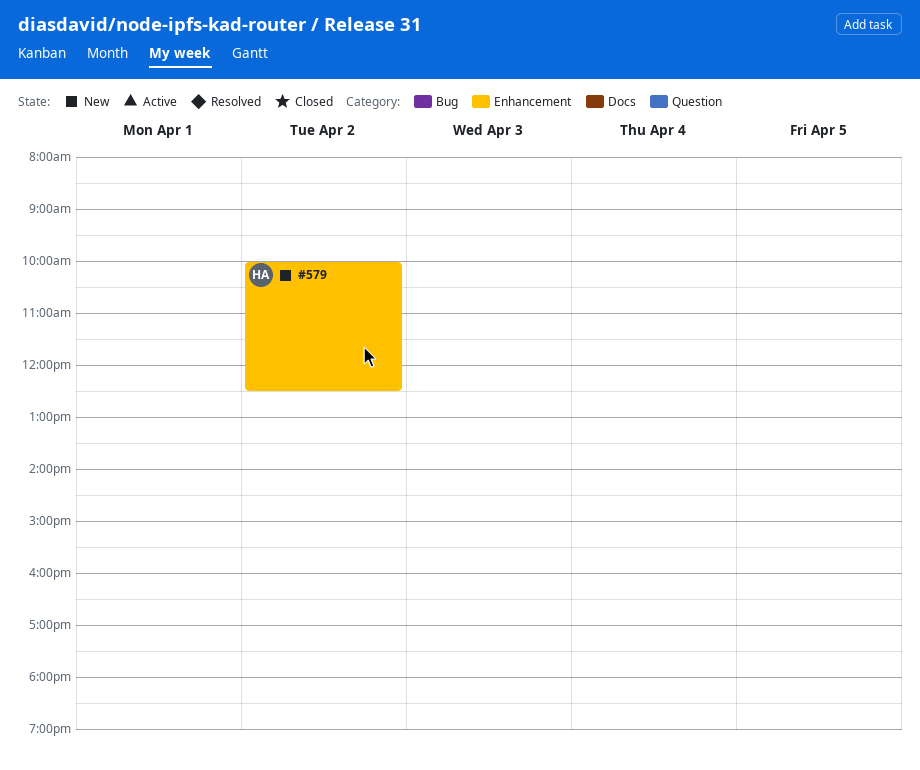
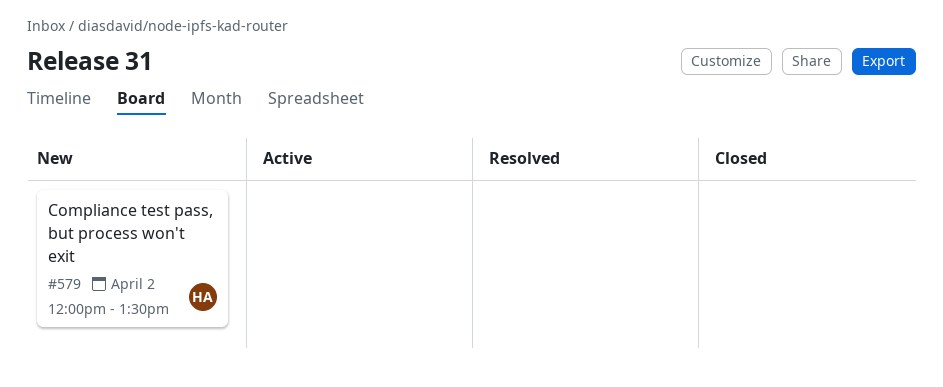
#579, begins: 10:00 -> 12:00
#579, ends: 12:30 -> 13:30

